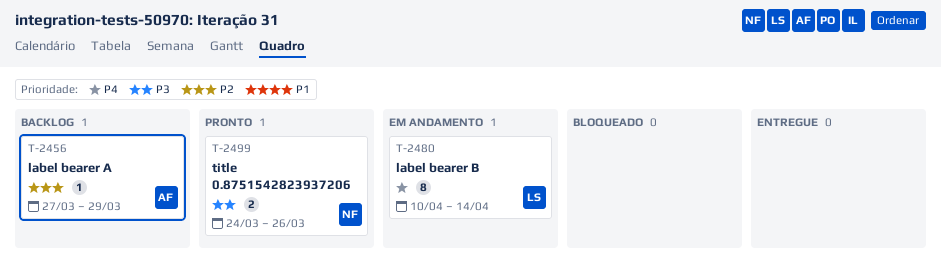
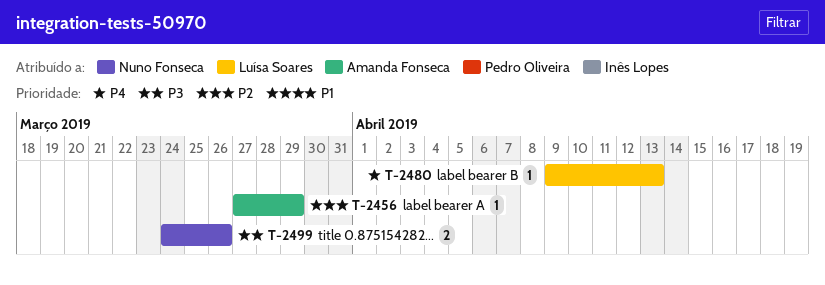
T-2480, estimate: 8 -> 1
T-2480, start: Apr 10 -> Apr 9
T-2480, due: Apr 14 -> Apr 13

